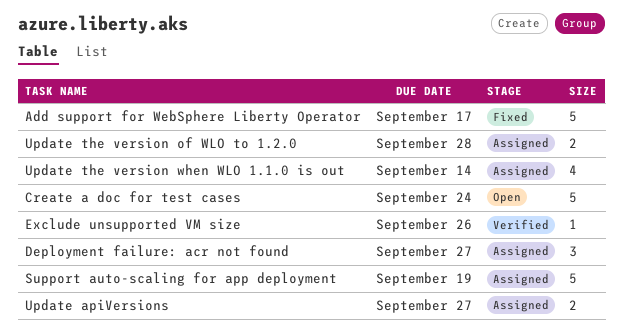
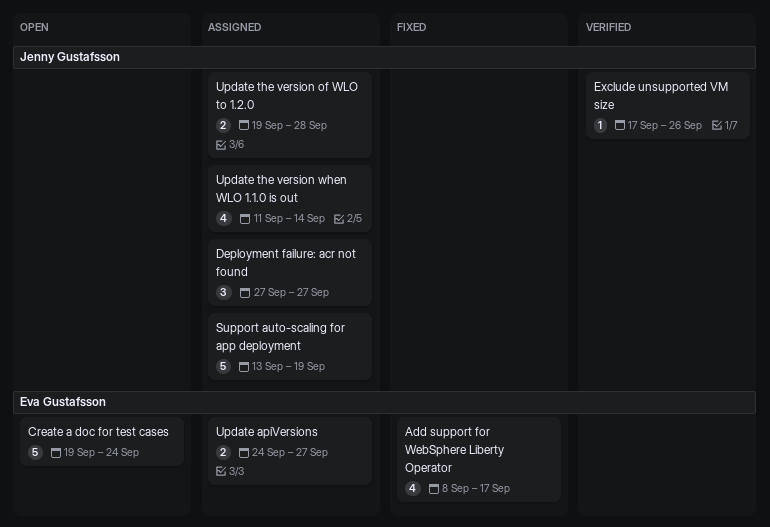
Add support for WebSphere Liberty Operator, estimate: 5 -> 4

